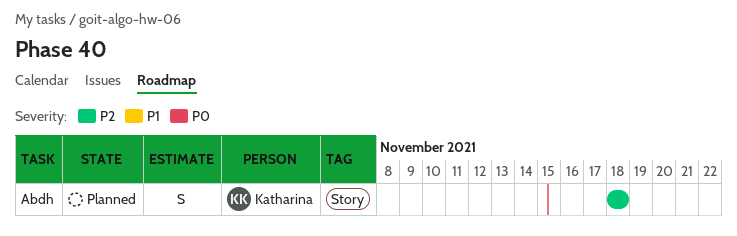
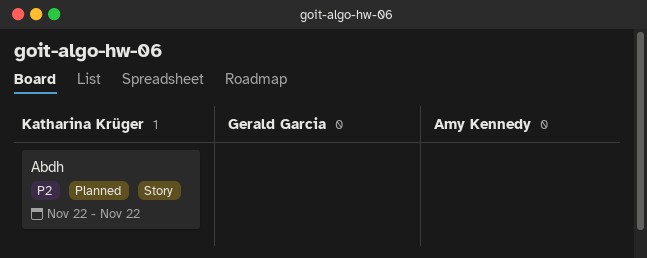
Abdh, start: Nov 18 -> Nov 22
Abdh, due: Nov 18 -> Nov 22

